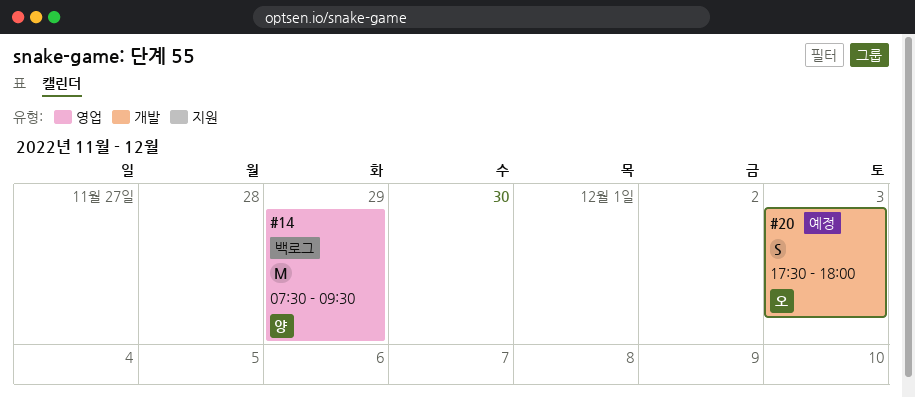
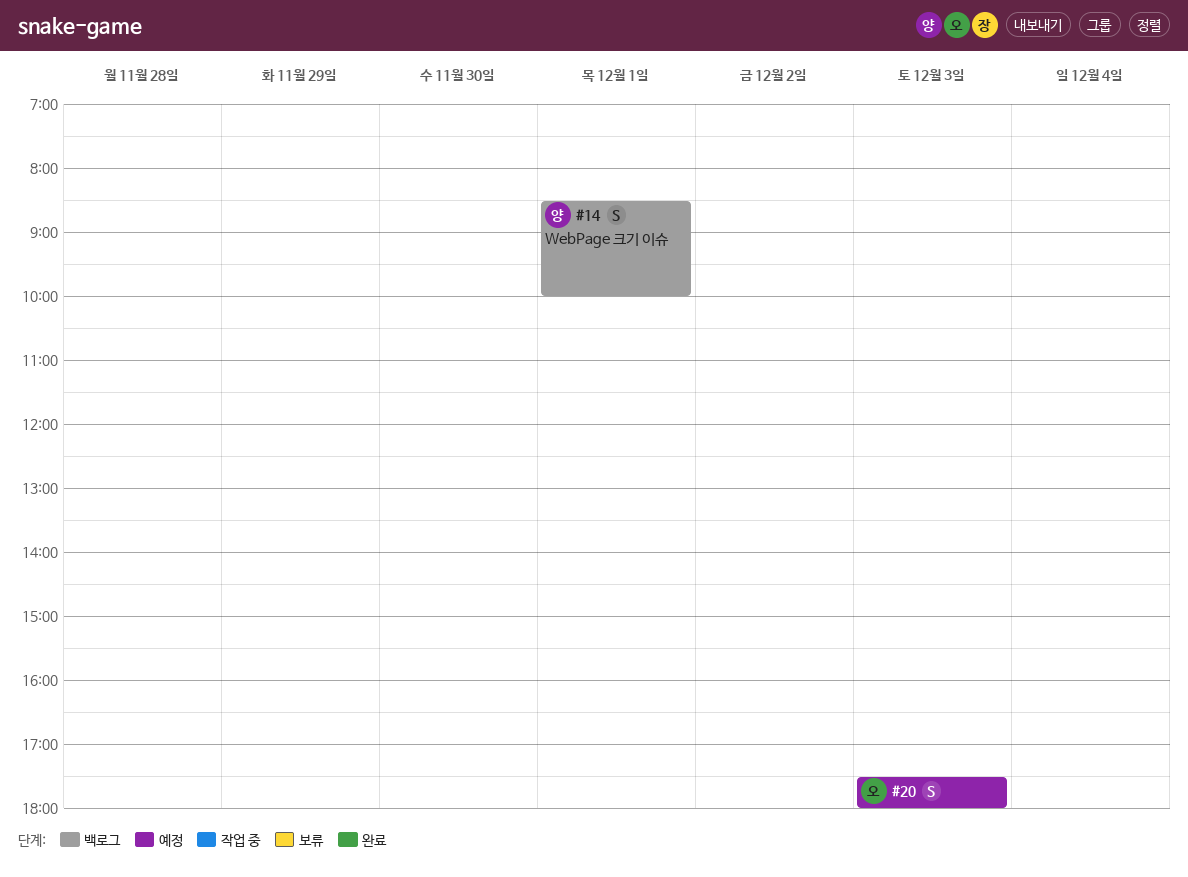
#14, estimate: M -> S
#14, day: Nov 29 -> Dec 1
#14, begins: 07:30 -> 08:30
#14, ends: 09:30 -> 10:00

